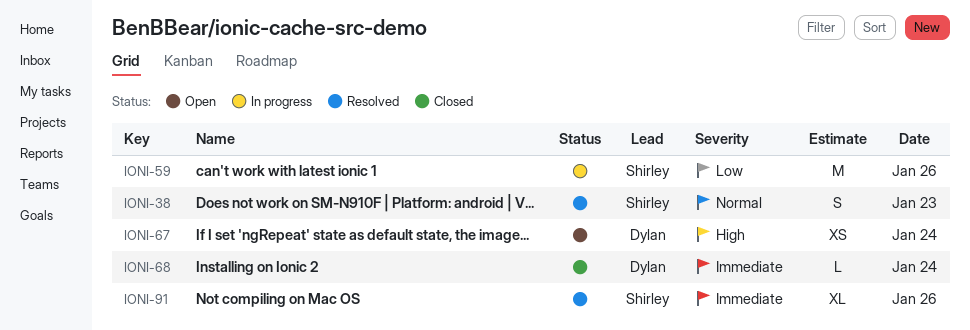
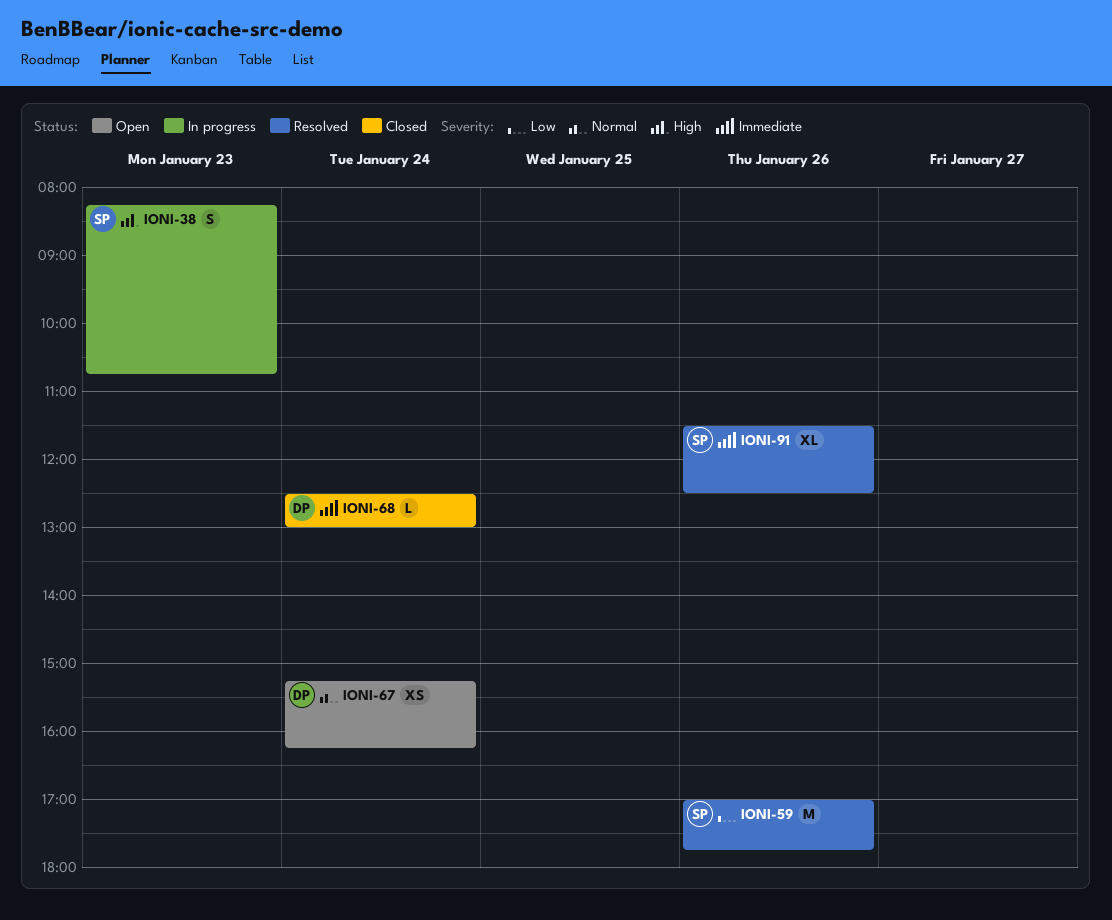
IONI-38, status: Resolved -> In progress
IONI-38, priority: Normal -> High
IONI-59, status: In progress -> Resolved
IONI-67, priority: High -> Normal

